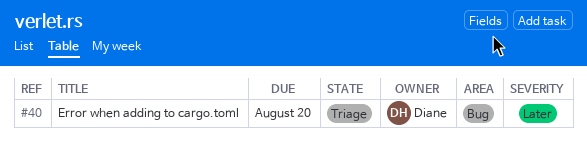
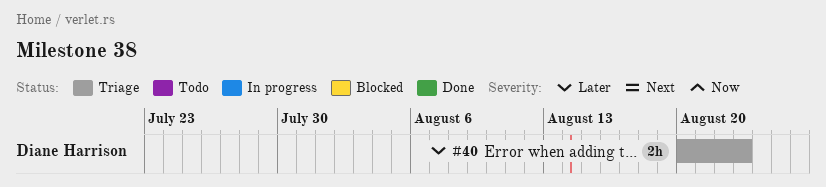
#40, due: Aug 20 -> Aug 23

